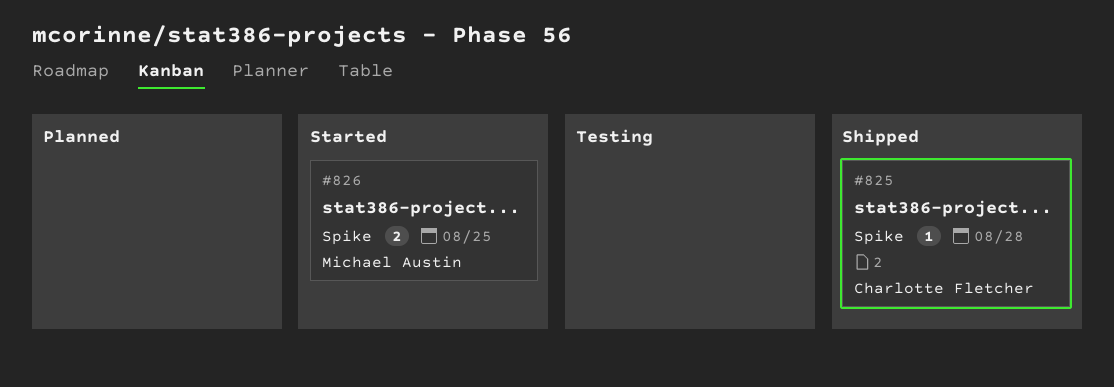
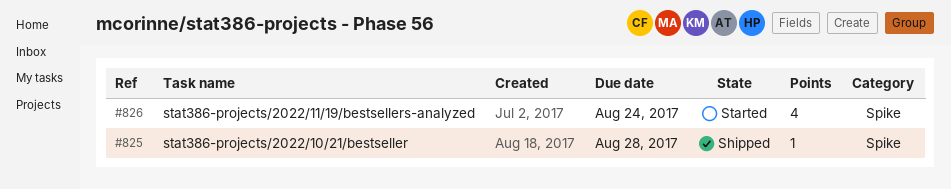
#826, estimate: 2 -> 4
#826, due: Aug 25 -> Aug 24

